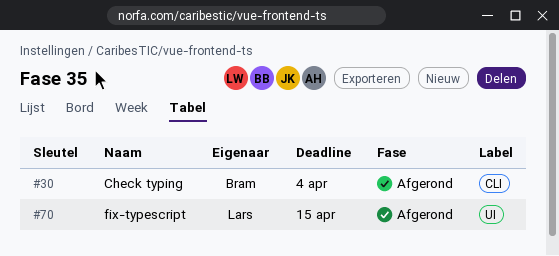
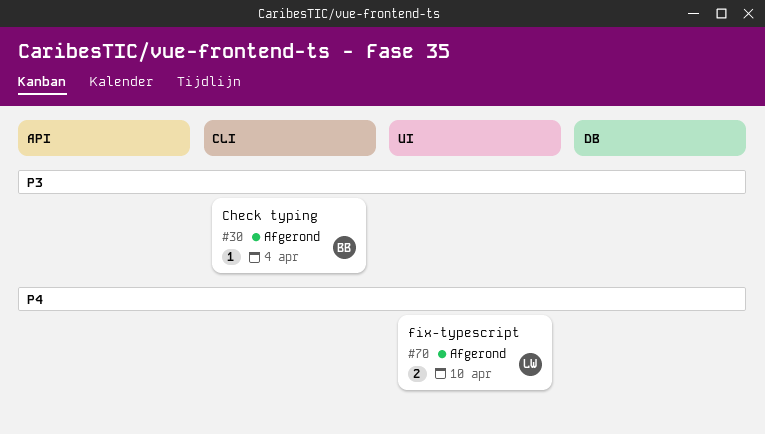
#70, due: Apr 15 -> Apr 10

